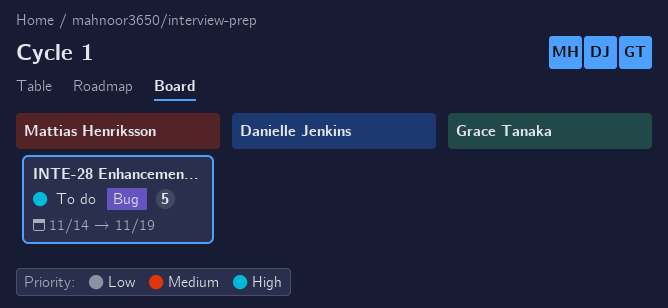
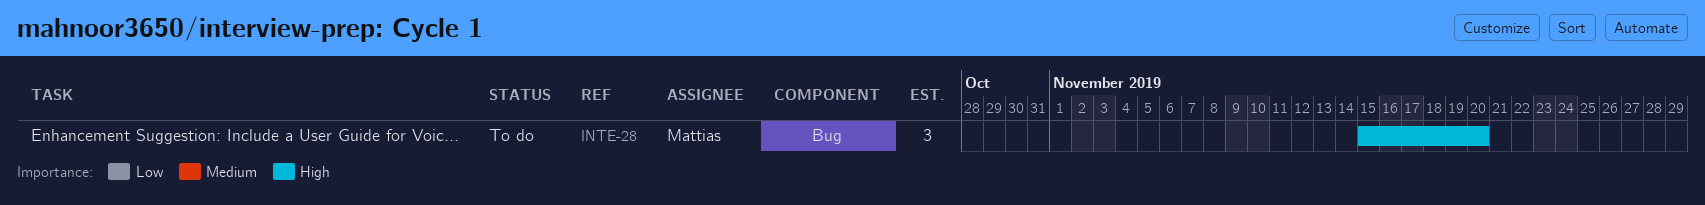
INTE-28, estimate: 5 -> 3
INTE-28, start: Nov 14 -> Nov 15
INTE-28, due: Nov 19 -> Nov 20

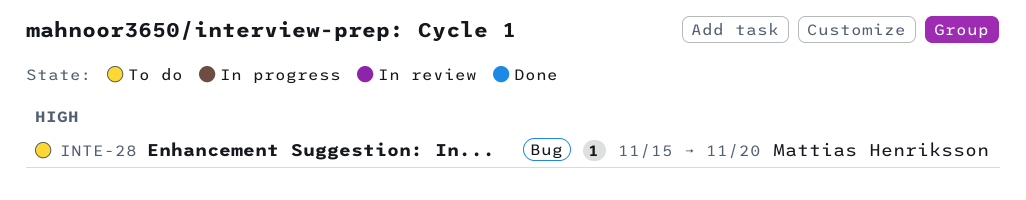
INTE-28, estimate: 3 -> 1

